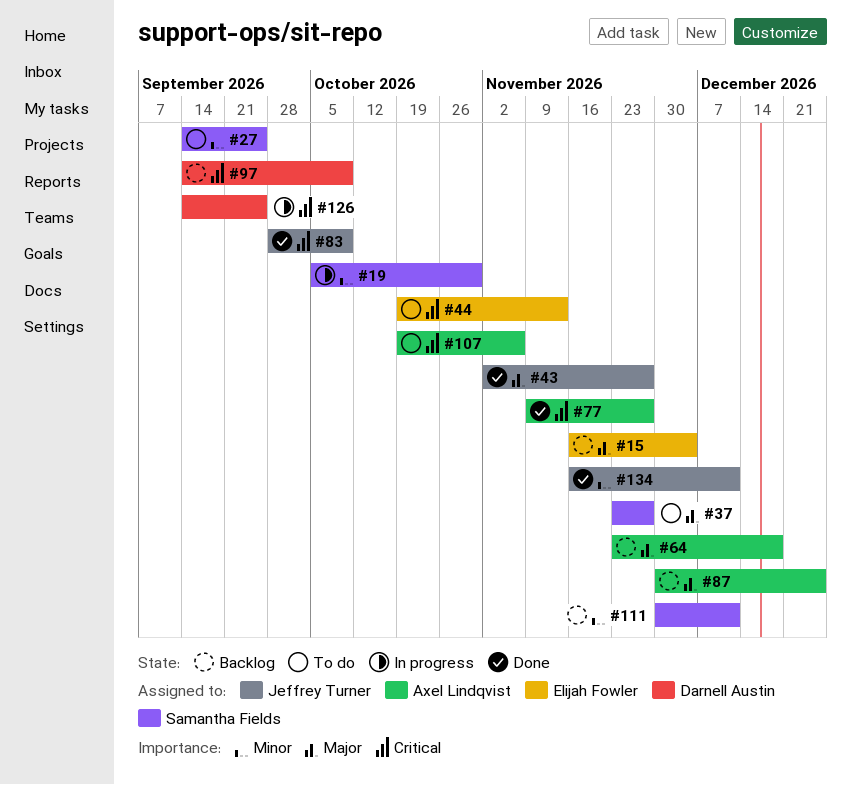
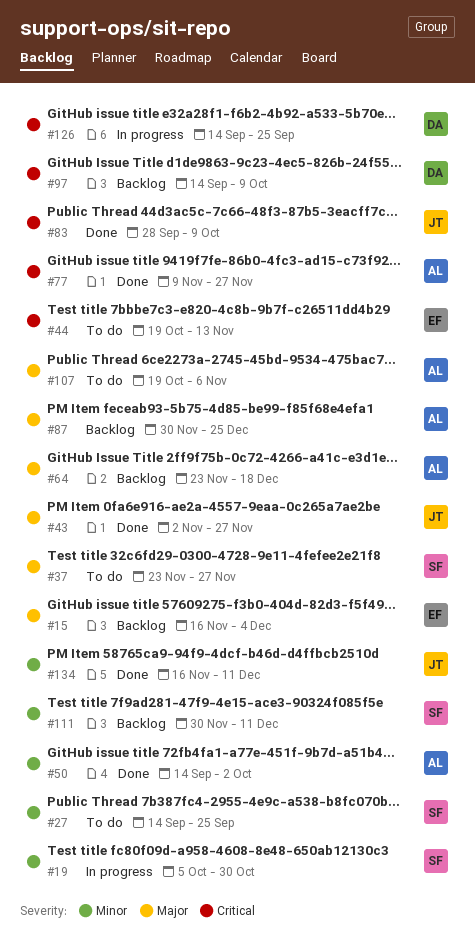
#50: none -> present
#107, priority: Critical -> Major

